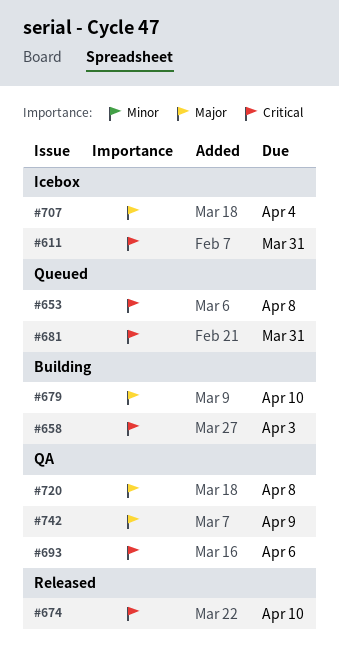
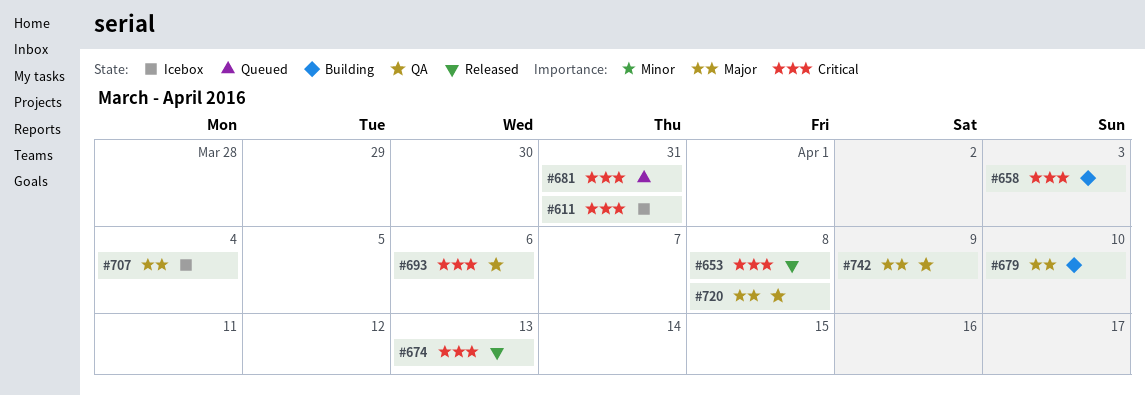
#653, status: Queued -> Released
#674, due: Apr 10 -> Apr 13

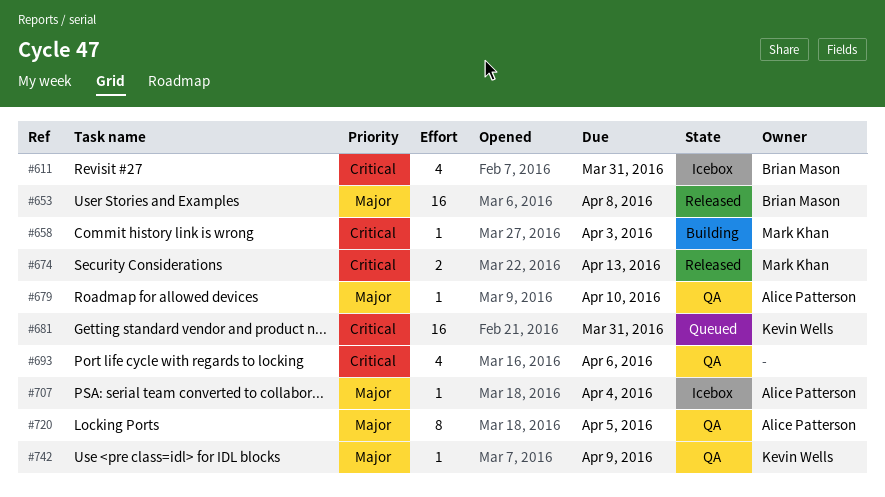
#653, priority: Critical -> Major
#679, status: Building -> QA
#720, due: Apr 8 -> Apr 5

